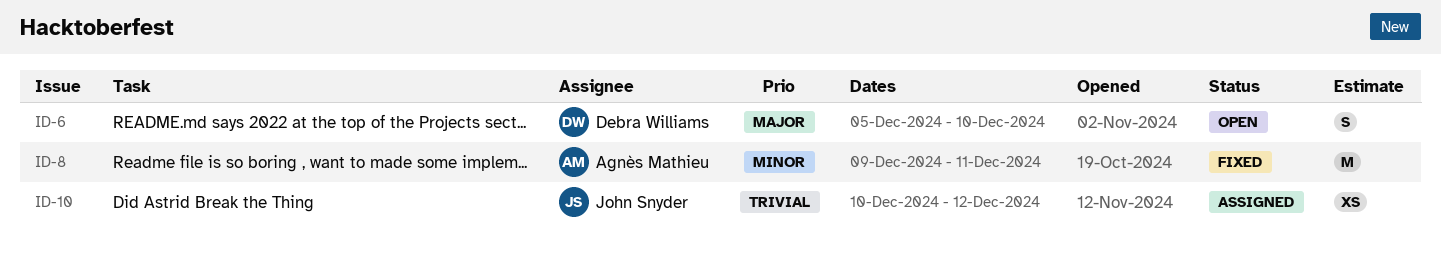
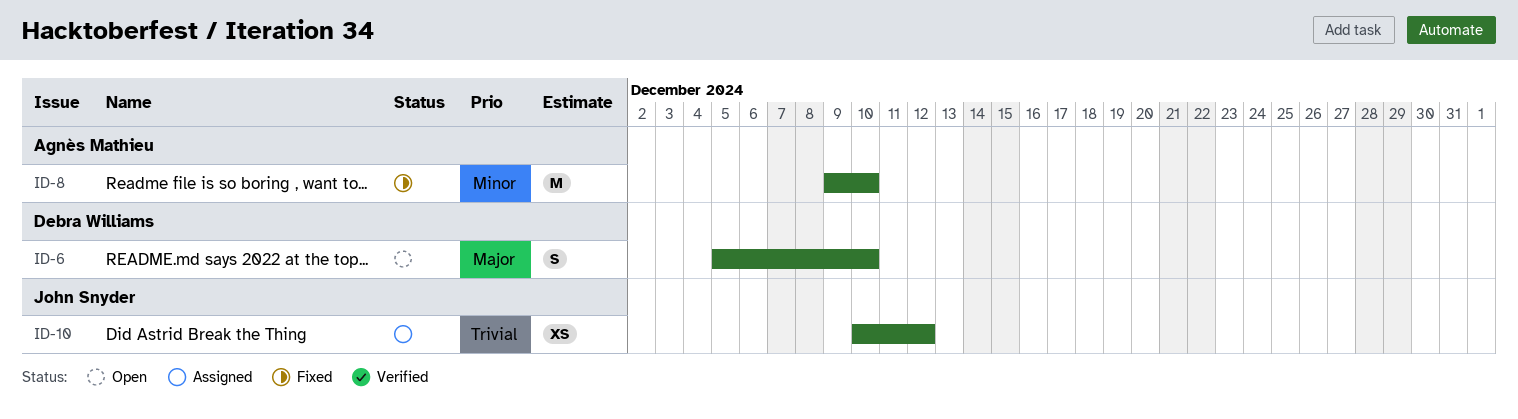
ID-8, due: Dec 11 -> Dec 10

